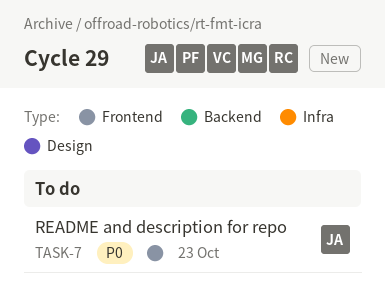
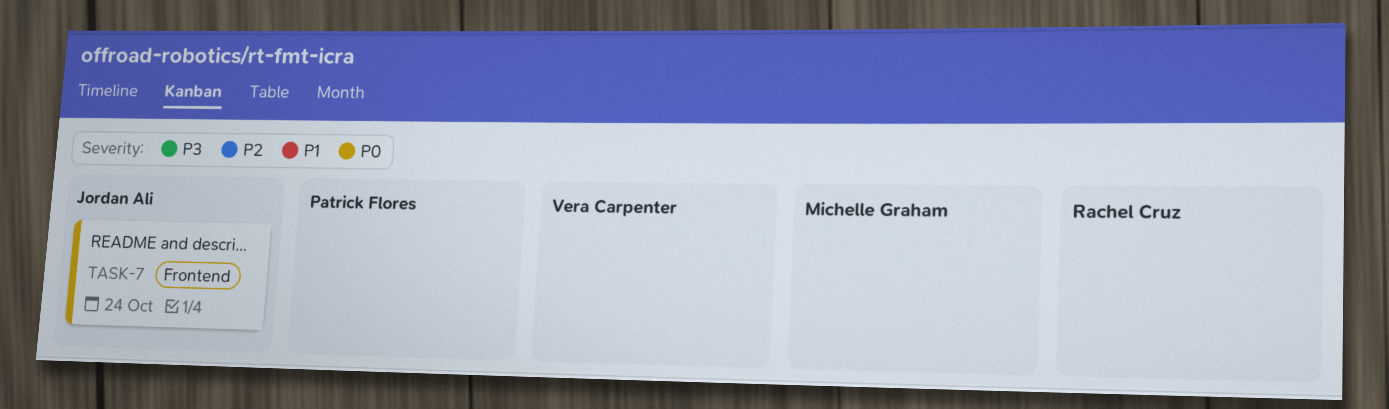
TASK-7, due: Oct 23 -> Oct 24

